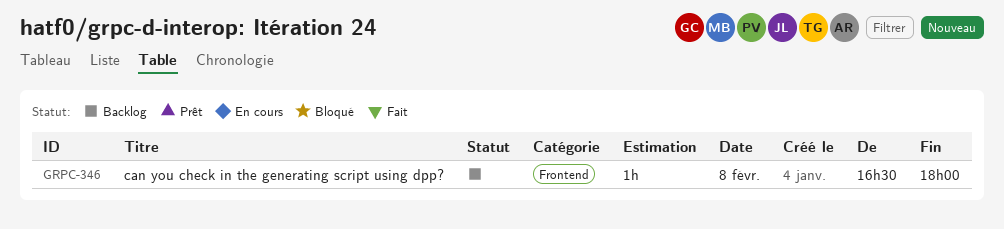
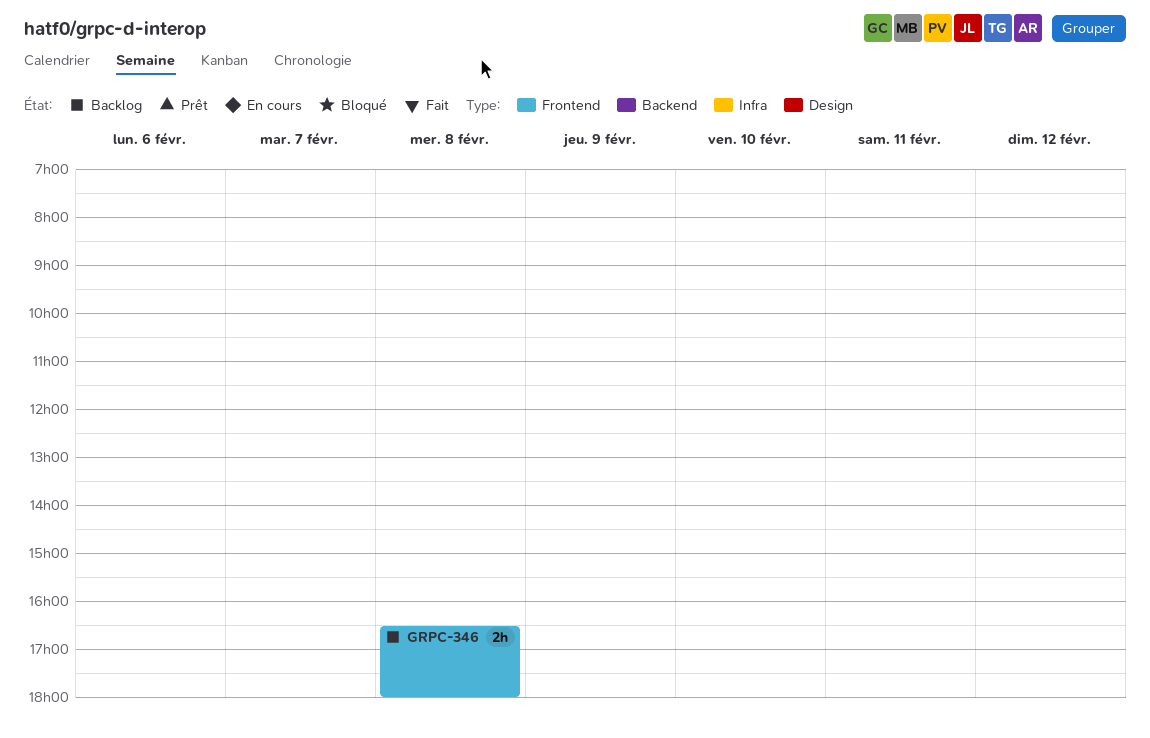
GRPC-346, estimate: 1h -> 2h

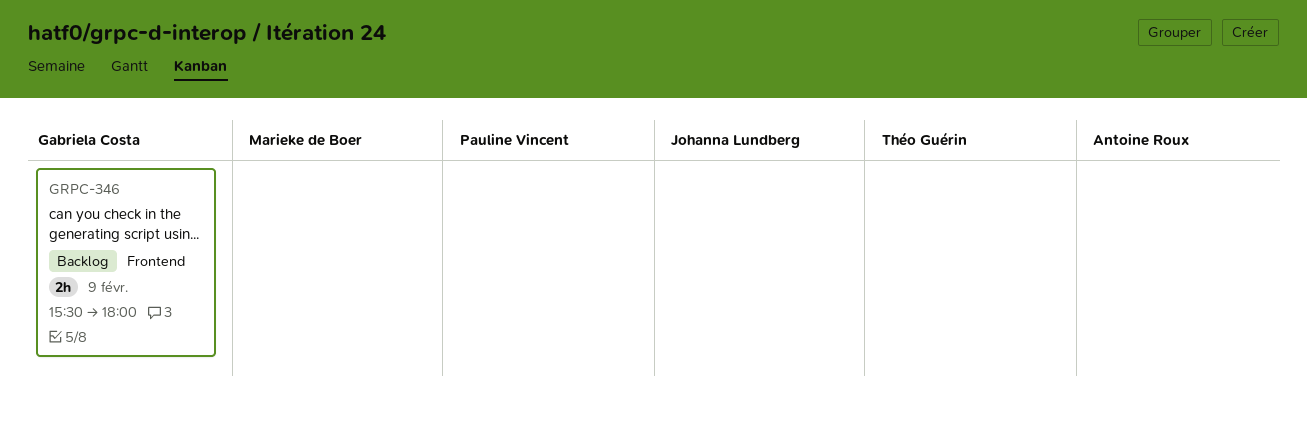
GRPC-346, day: Feb 8 -> Feb 9
GRPC-346, begins: 16:30 -> 15:30

